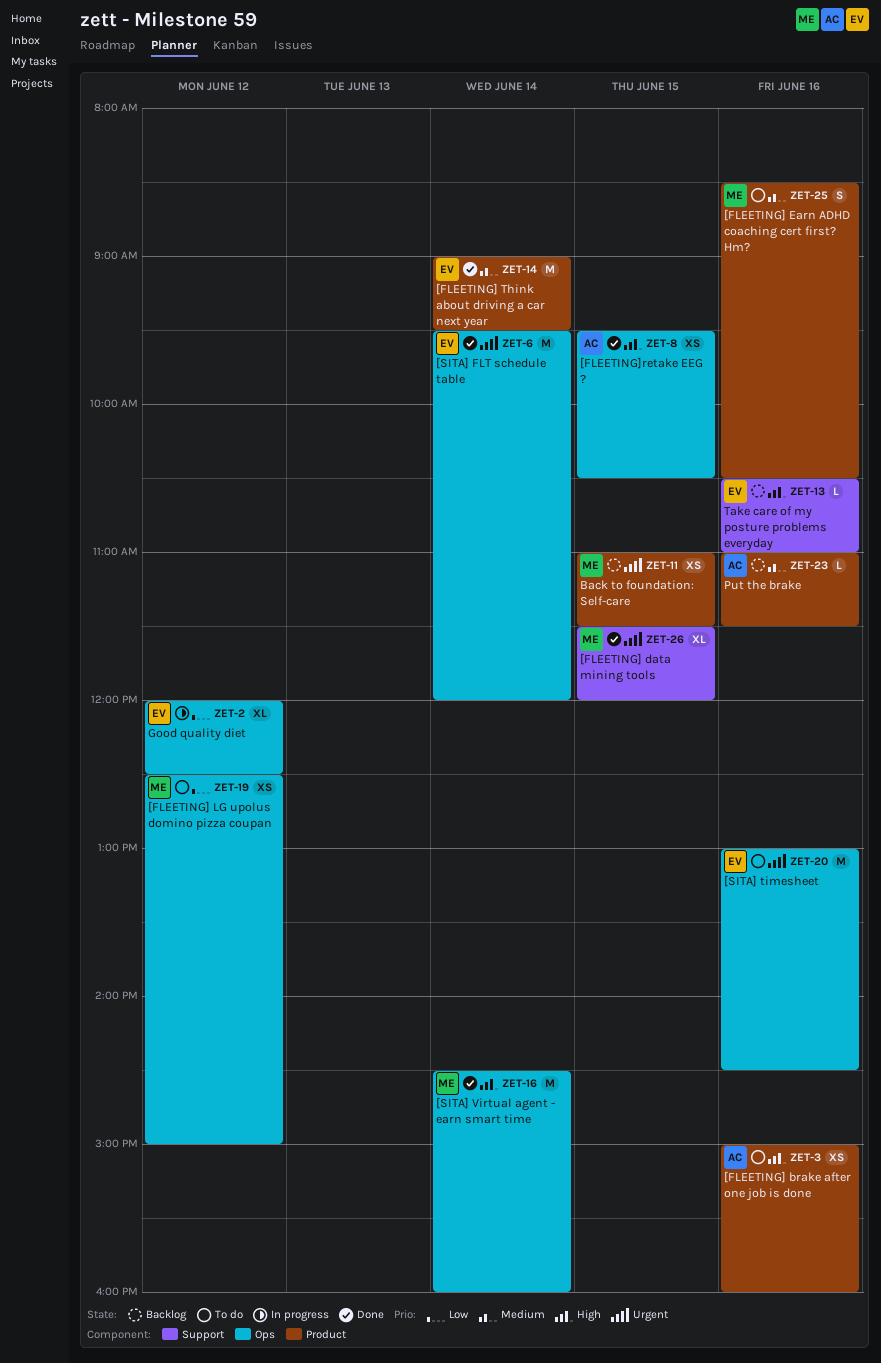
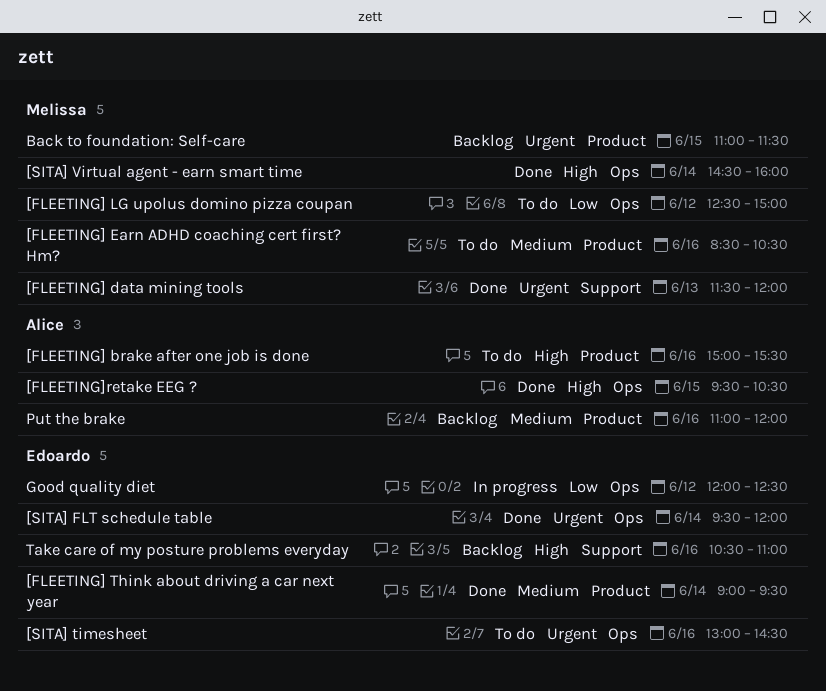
[FLEETING] brake after one job is done, ends: 16:00 -> 15:30
[FLEETING] data mining tools, day: Jun 15 -> Jun 13
Put the brake, ends: 11:30 -> 12:00

